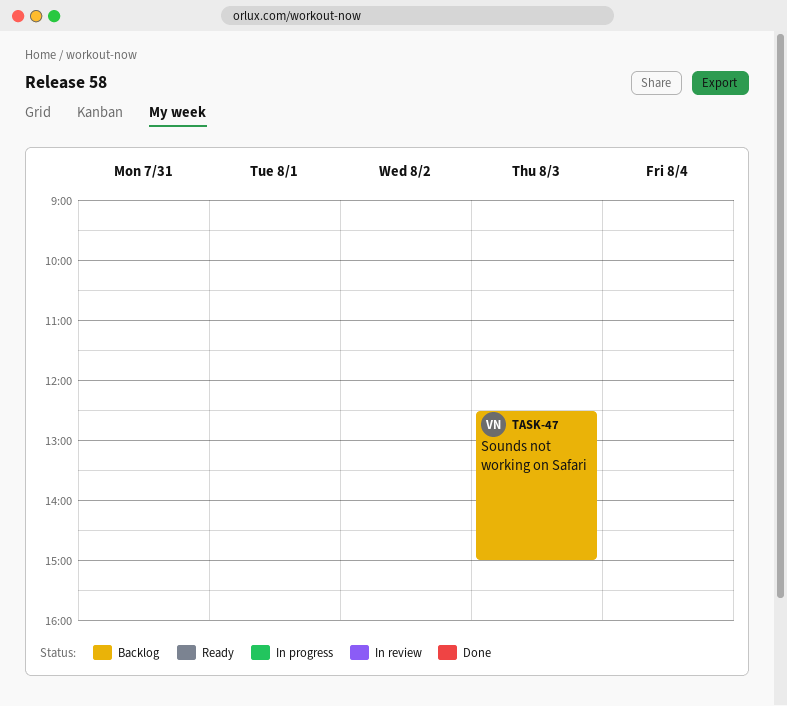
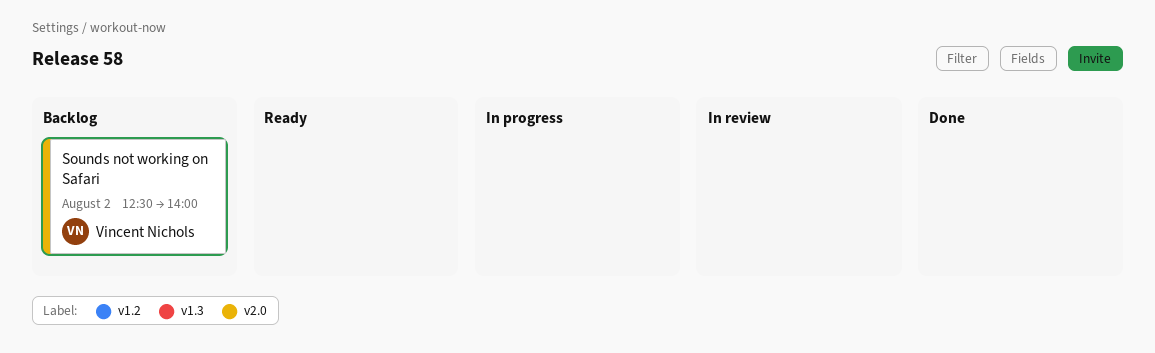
Sounds not working on Safari, day: Aug 3 -> Aug 2
Sounds not working on Safari, ends: 15:00 -> 14:00

